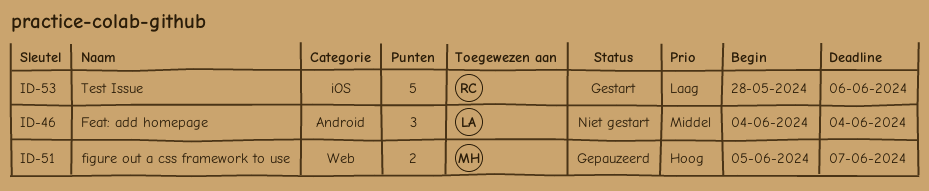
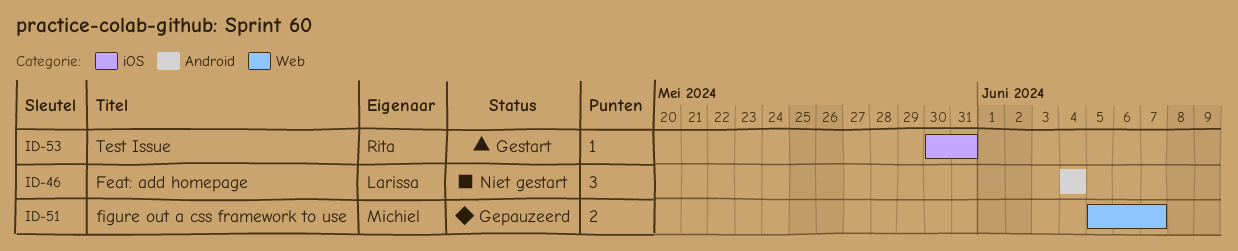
ID-53, estimate: 5 -> 1
ID-53, start: May 28 -> May 30
ID-53, due: Jun 6 -> May 31

